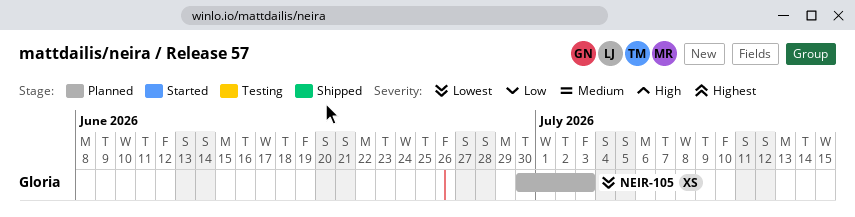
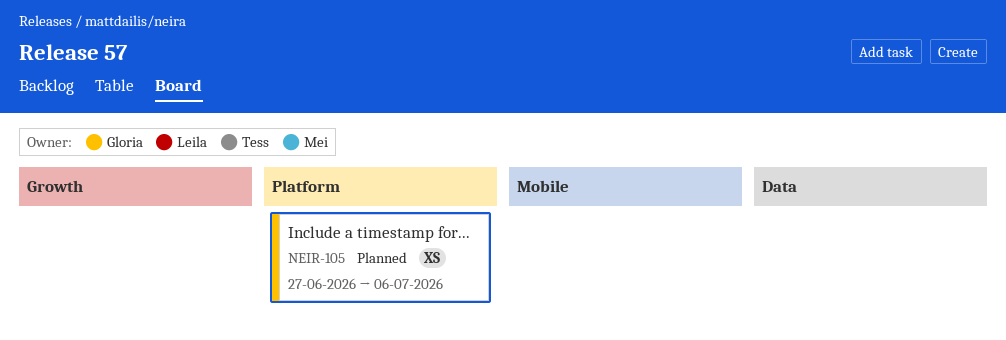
NEIR-105, start: Jun 30 -> Jun 27
NEIR-105, due: Jul 3 -> Jul 6

